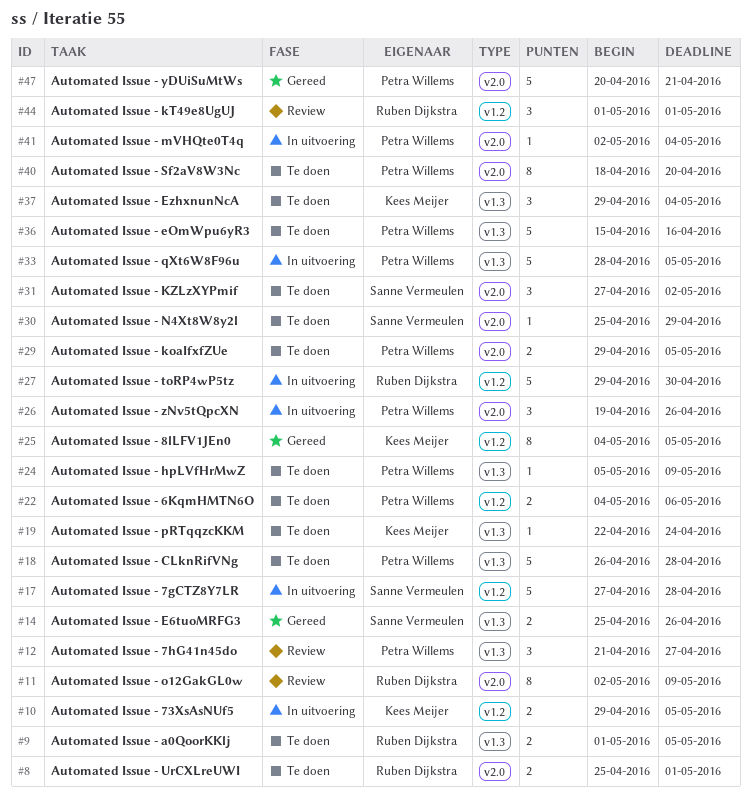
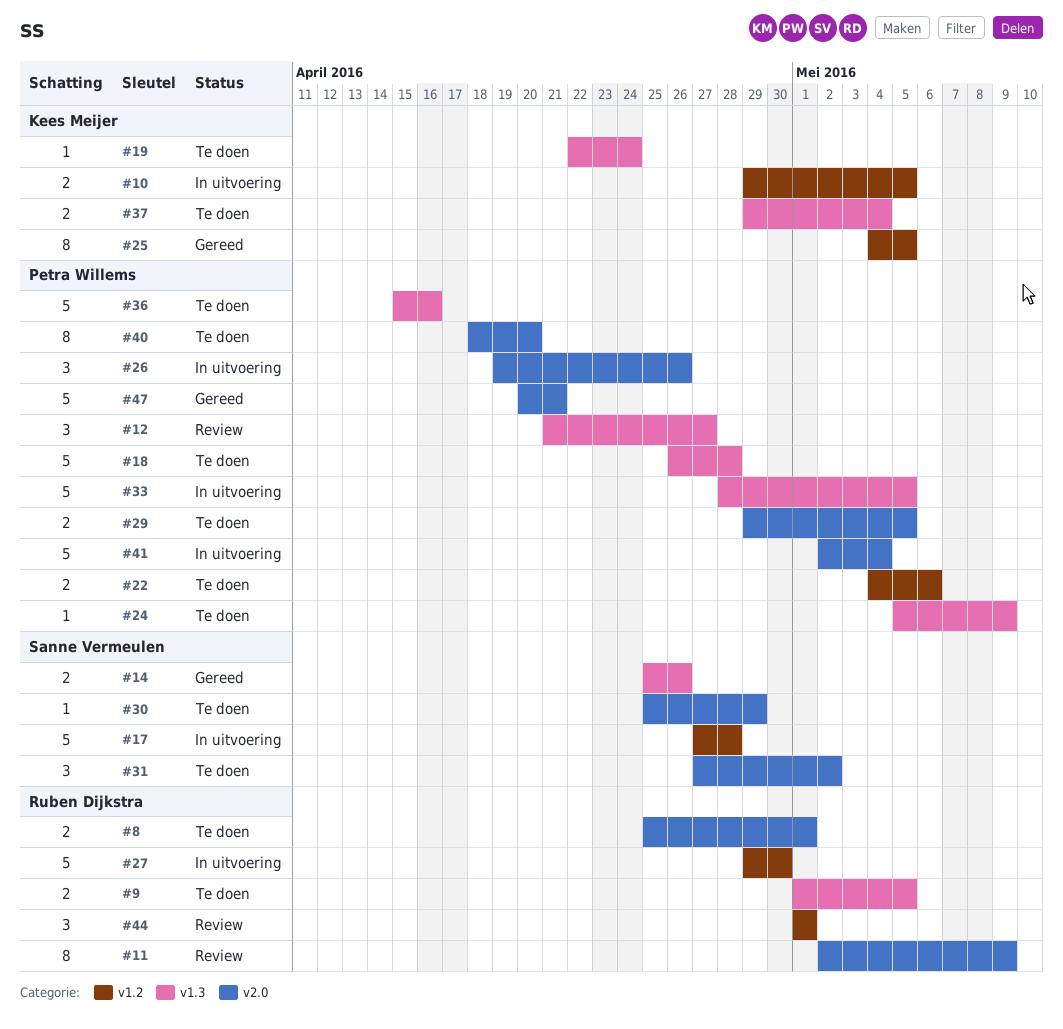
#37, estimate: 3 -> 2
#41, estimate: 1 -> 5

